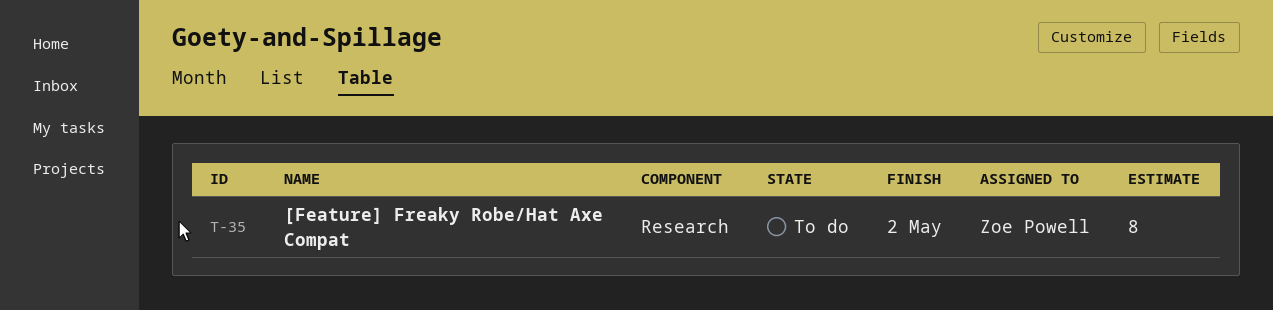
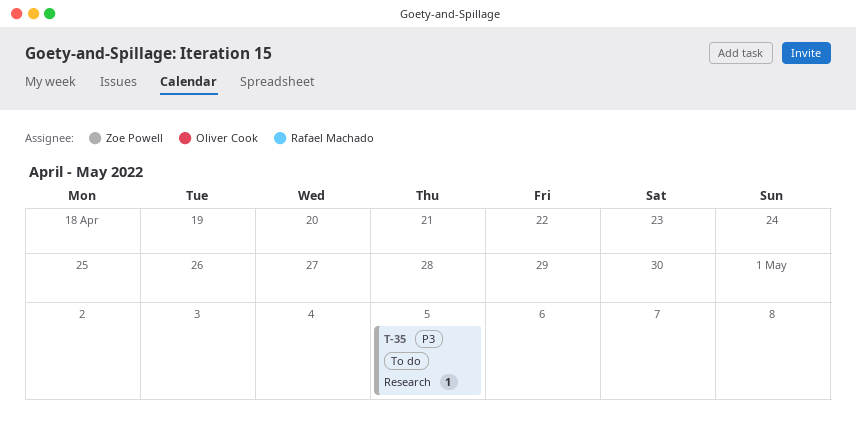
T-35, estimate: 8 -> 1
T-35, due: May 2 -> May 5

